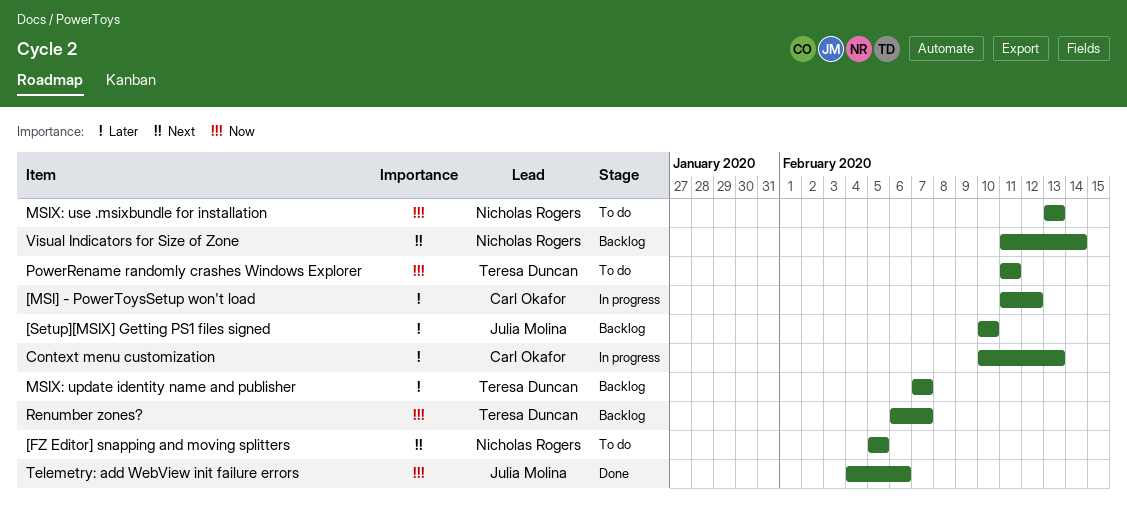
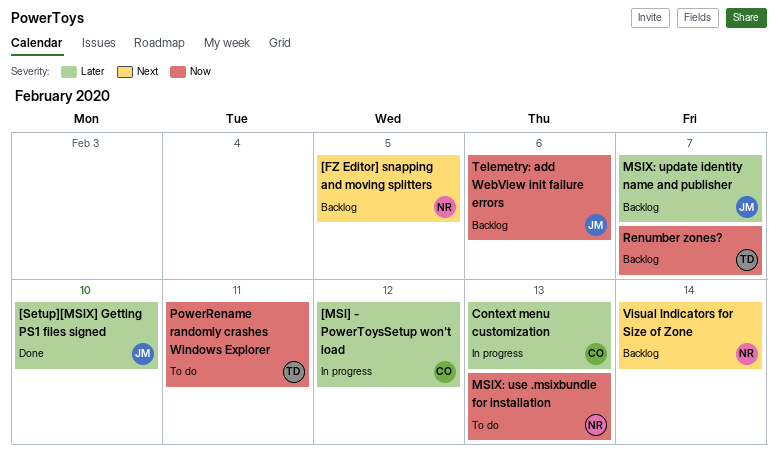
[FZ Editor] snapping and moving splitters, status: To do -> Backlog
[Setup][MSIX] Getting PS1 files signed, status: Backlog -> Done
MSIX: update identity name and publisher, owner: Teresa Duncan -> Julia Molina
Telemetry: add WebView init failure errors, status: Done -> Backlog

